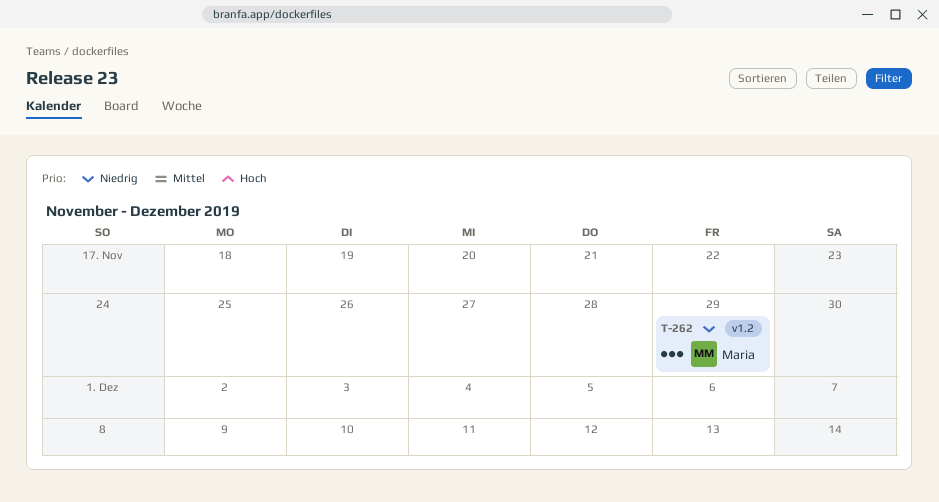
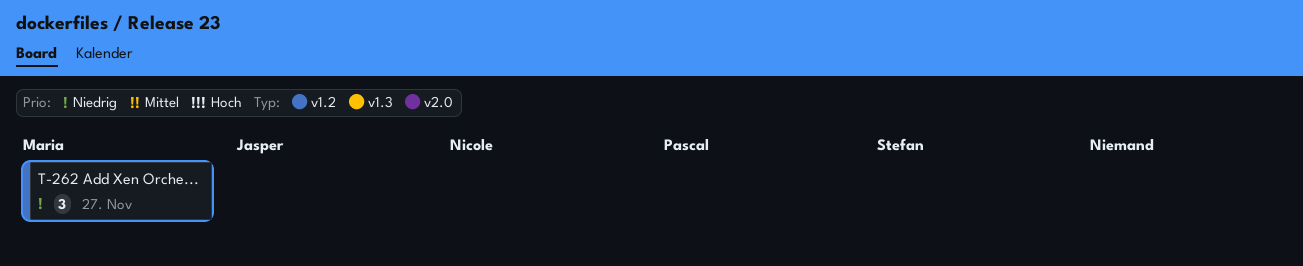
T-262, due: Nov 29 -> Nov 27

